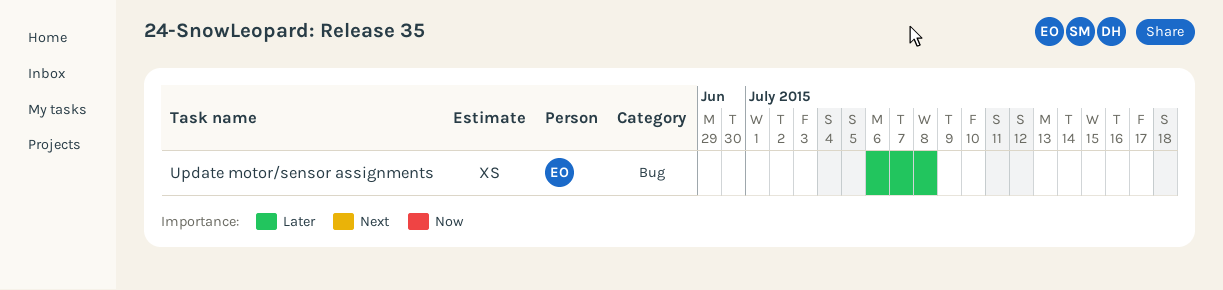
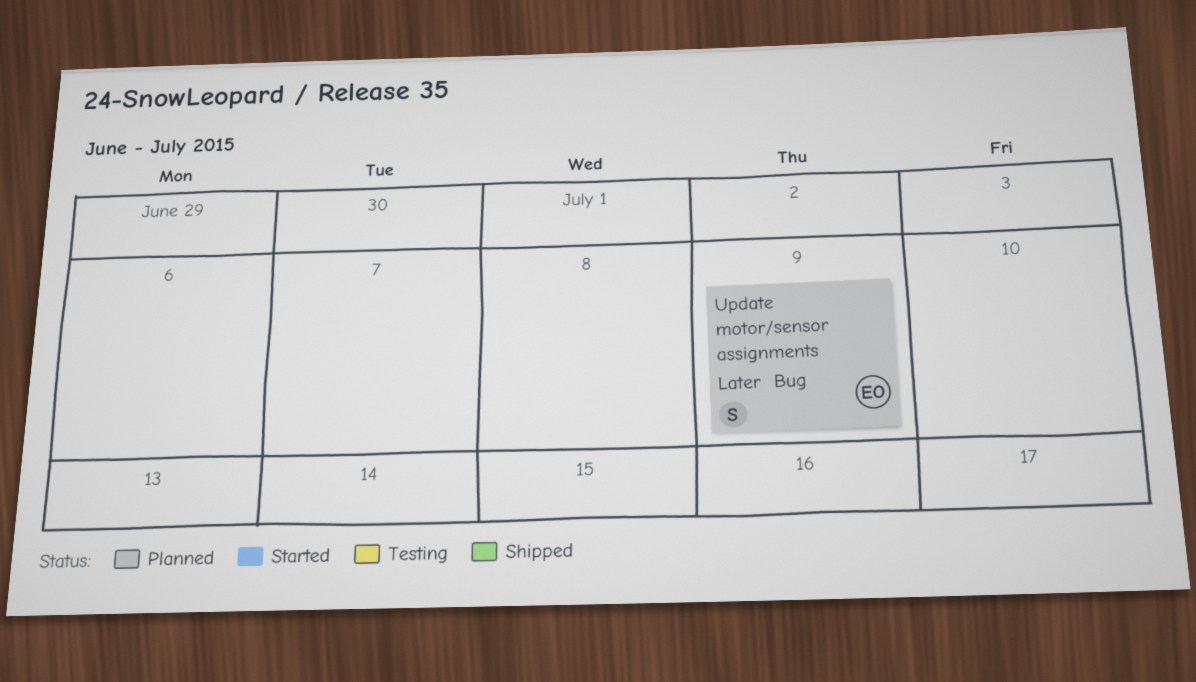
Update motor/sensor assignments, estimate: XS -> S
Update motor/sensor assignments, due: Jul 8 -> Jul 9

